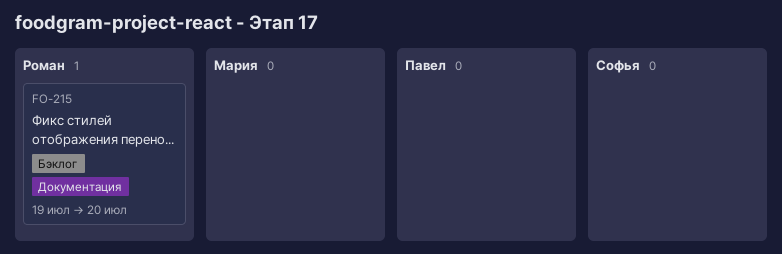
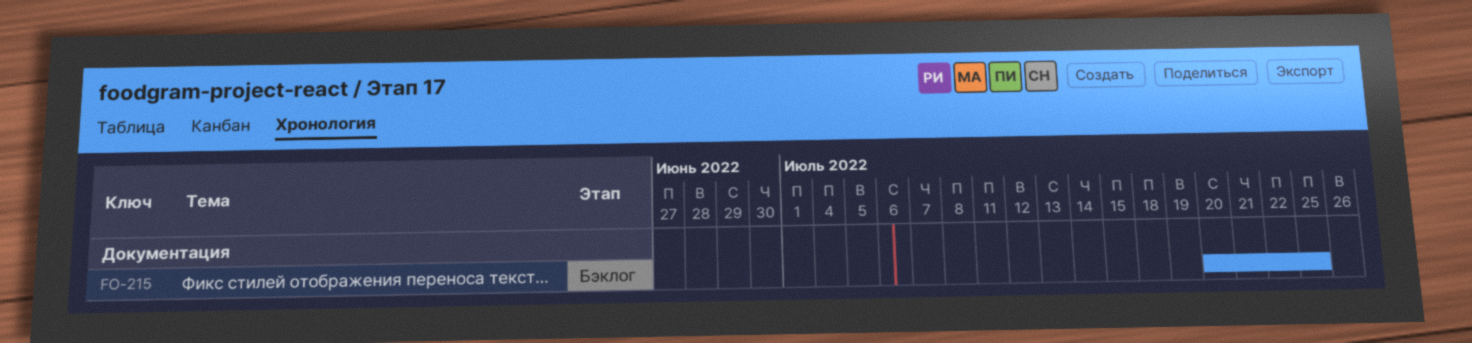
FO-215, start: Jul 19 -> Jul 20
FO-215, due: Jul 20 -> Jul 25

